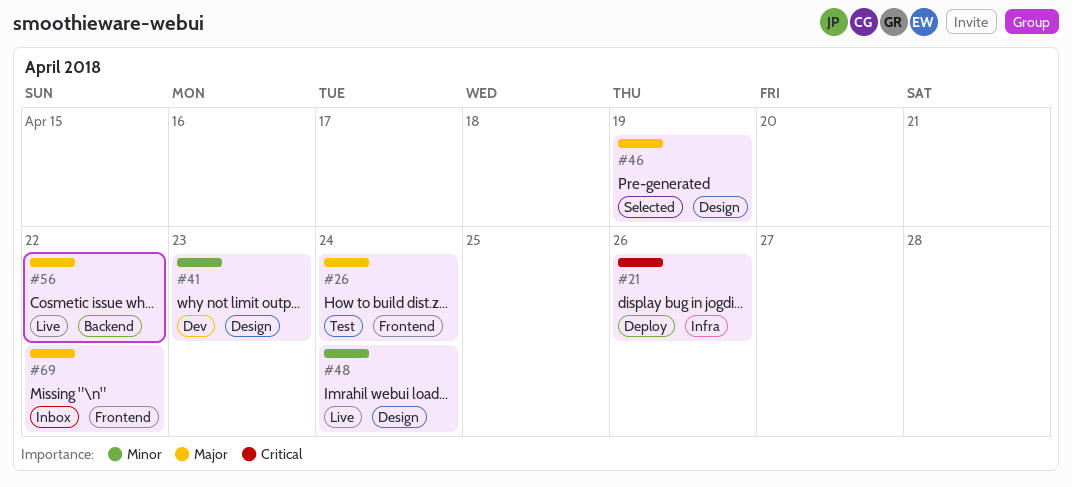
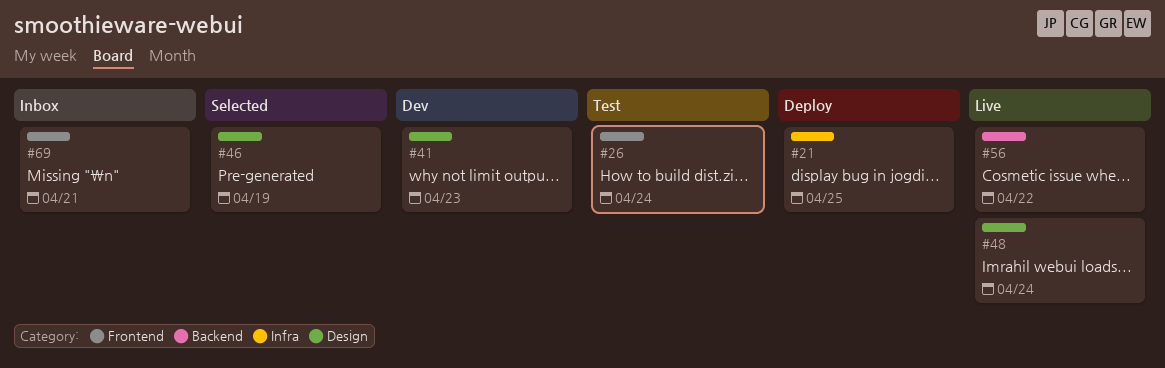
#21, due: Apr 26 -> Apr 25
#69, due: Apr 22 -> Apr 21

